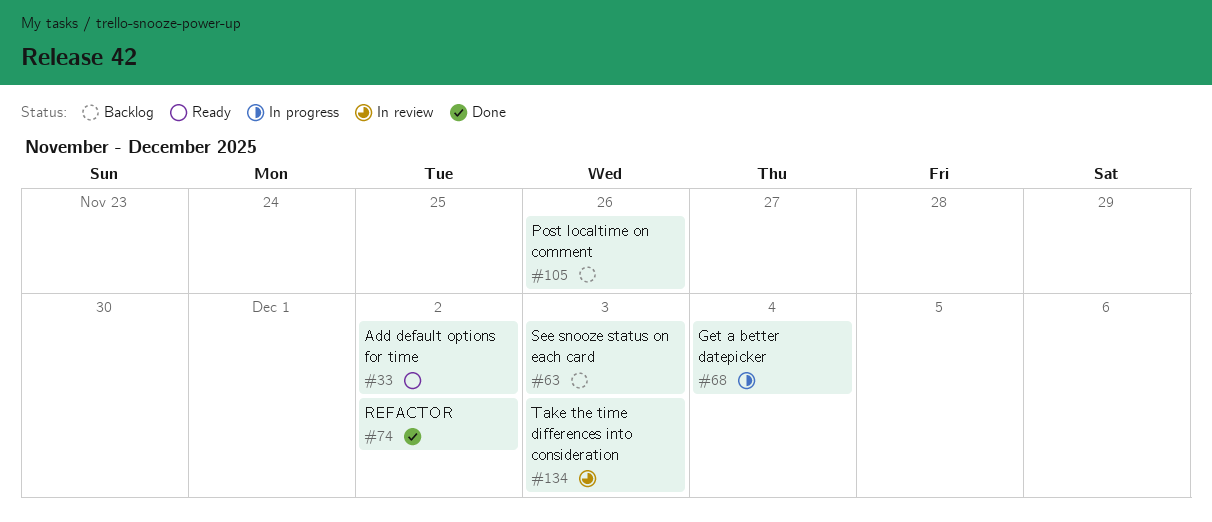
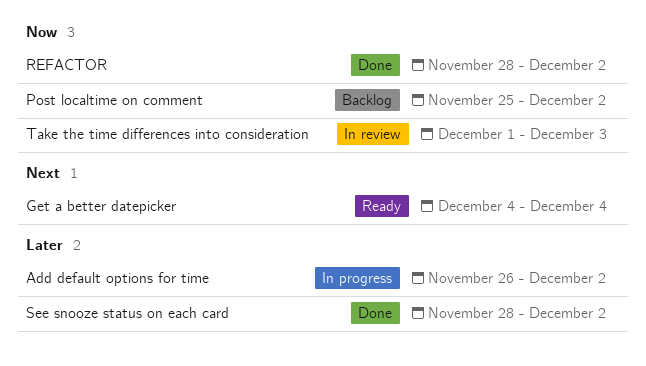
Add default options for time, status: Ready -> In progress
Get a better datepicker, status: In progress -> Ready
Post localtime on comment, due: Nov 26 -> Dec 2
See snooze status on each card, status: Backlog -> Done
See snooze status on each card, due: Dec 3 -> Dec 2

